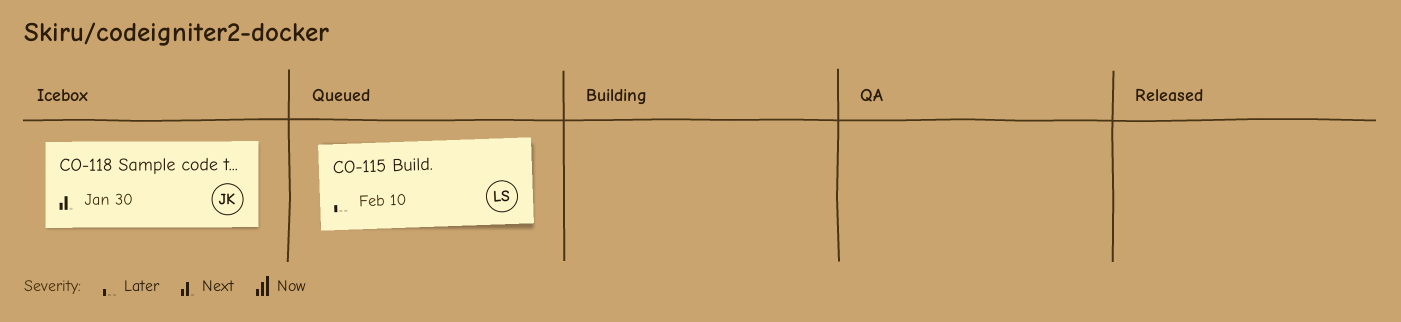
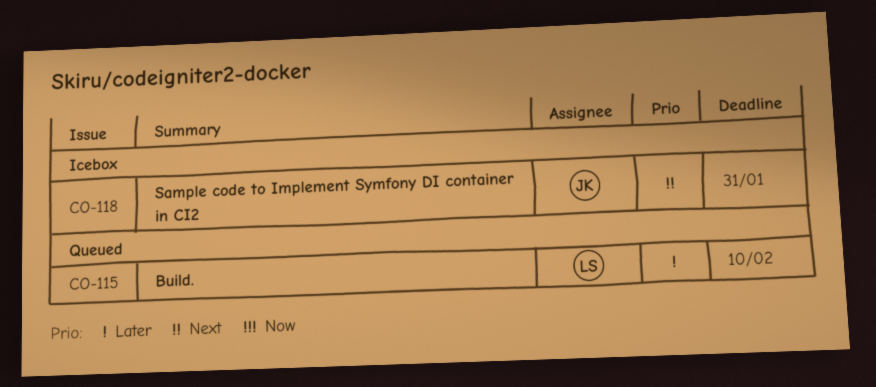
CO-118, due: Jan 30 -> Jan 31

